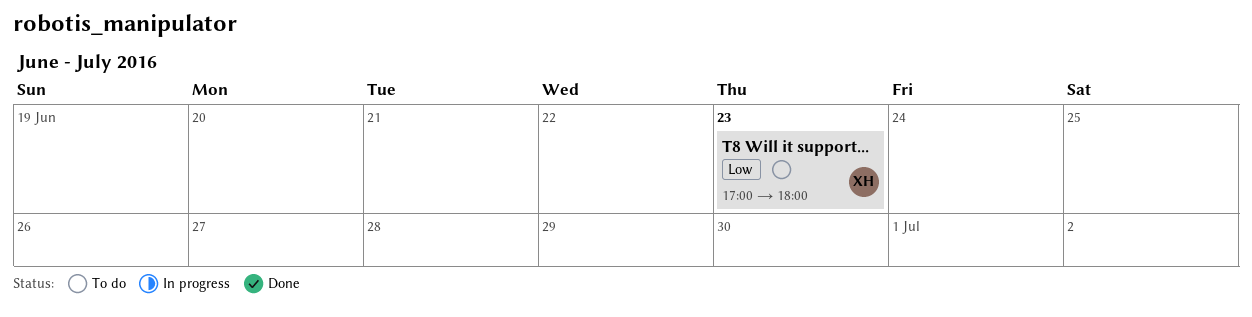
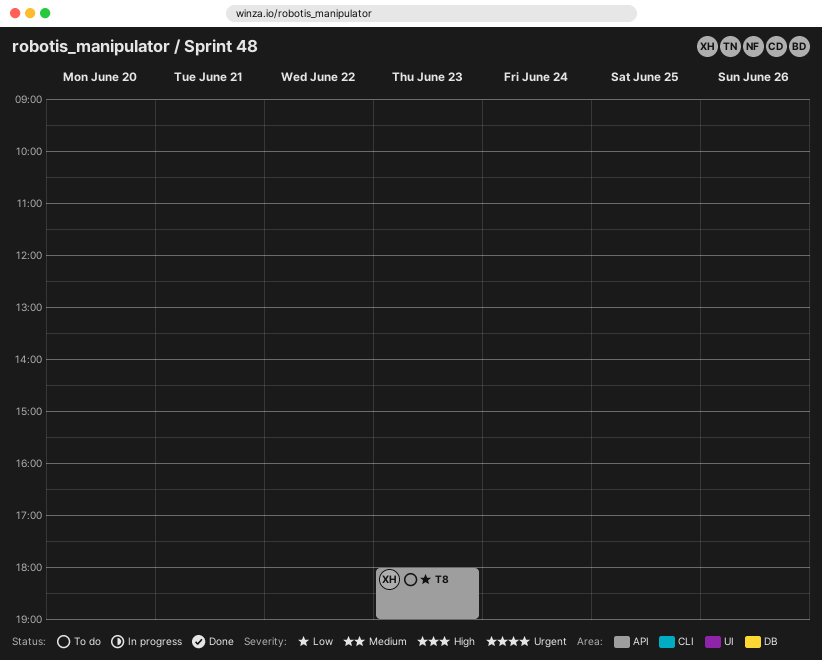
T8, begins: 17:00 -> 18:00
T8, ends: 18:00 -> 19:00

